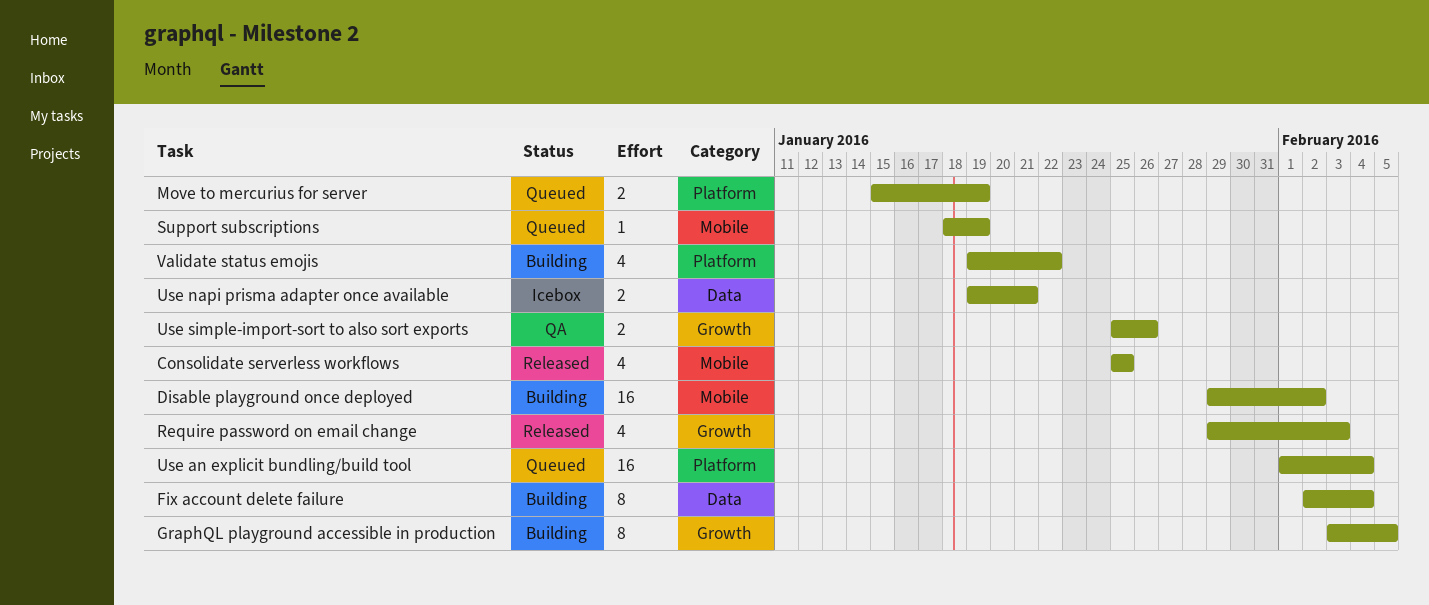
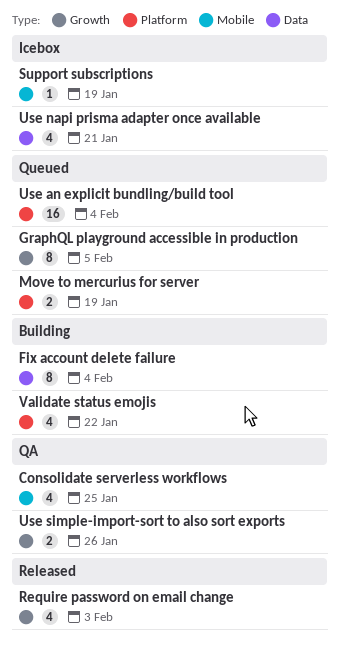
Consolidate serverless workflows, status: Released -> QA
Disable playground once deployed: present -> none
GraphQL playground accessible in production, status: Building -> Queued
Support subscriptions, status: Queued -> Icebox
Use napi prisma adapter once available, estimate: 2 -> 4

